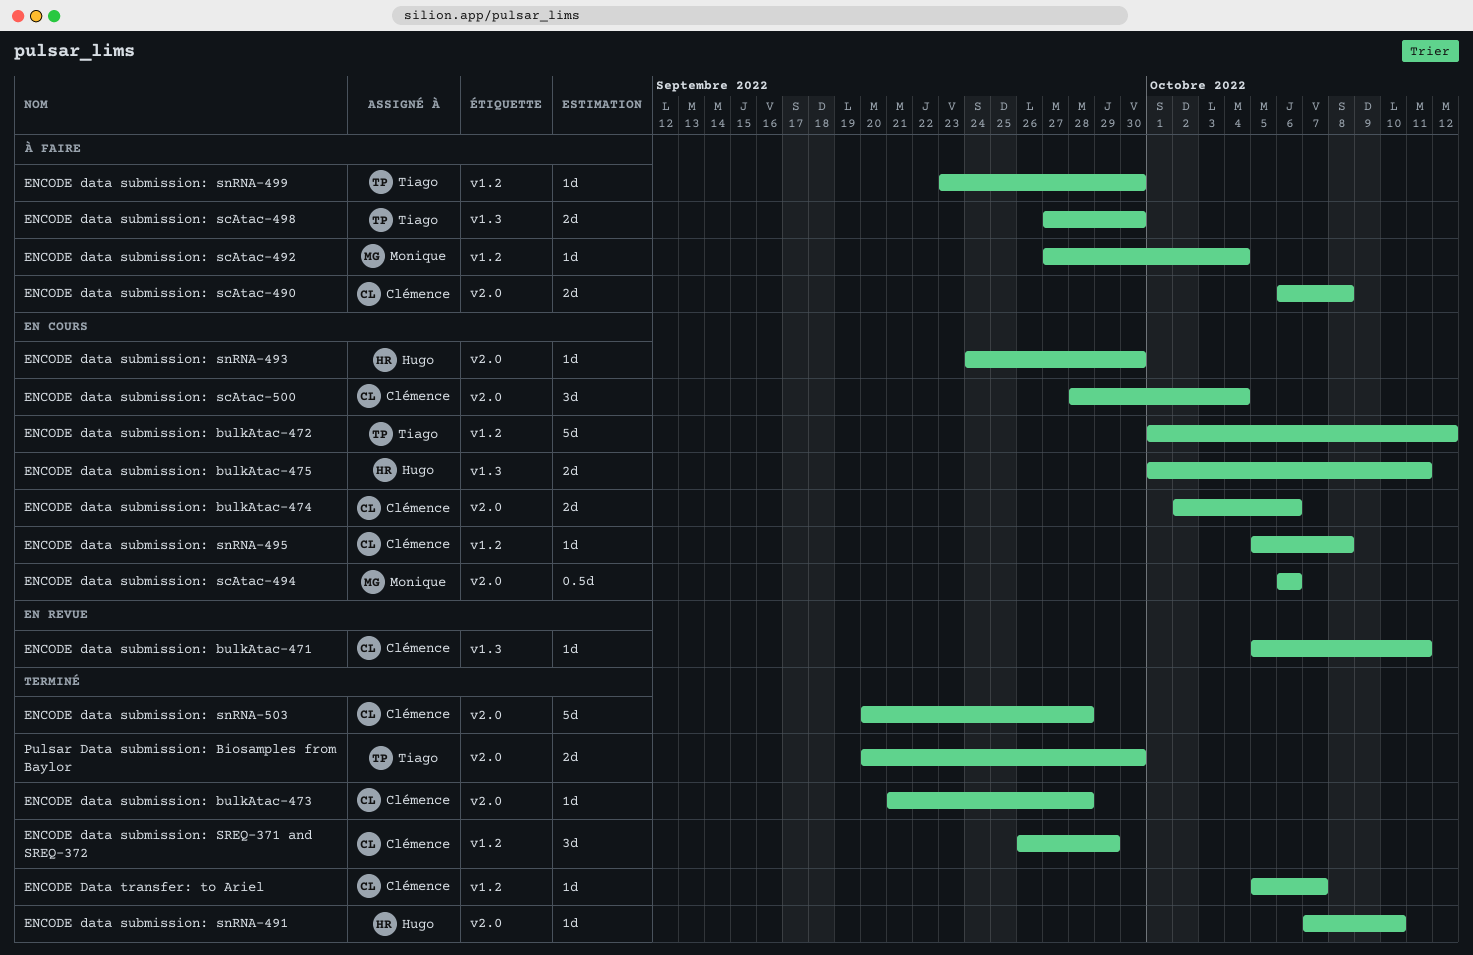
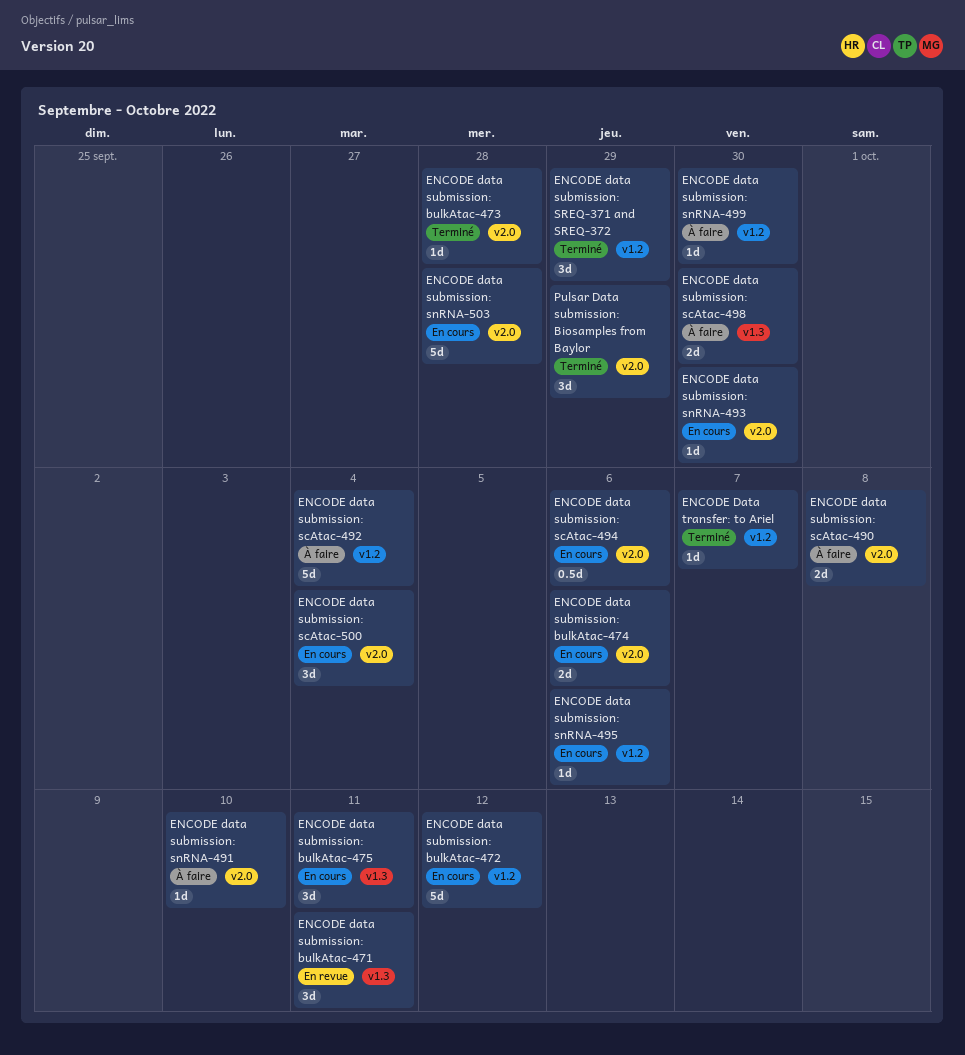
ENCODE data submission: bulkAtac-471, estimate: 1d -> 3d
ENCODE data submission: bulkAtac-475, estimate: 2d -> 3d
ENCODE data submission: scAtac-492, estimate: 1d -> 5d
ENCODE data submission: snRNA-491, status: Terminé -> À faire
ENCODE data submission: snRNA-495, due: Oct 8 -> Oct 6
ENCODE data submission: snRNA-503, status: Terminé -> En cours
Pulsar Data submission: Biosamples from Baylor, estimate: 2d -> 3d
Pulsar Data submission: Biosamples from Baylor, due: Sep 30 -> Sep 29

